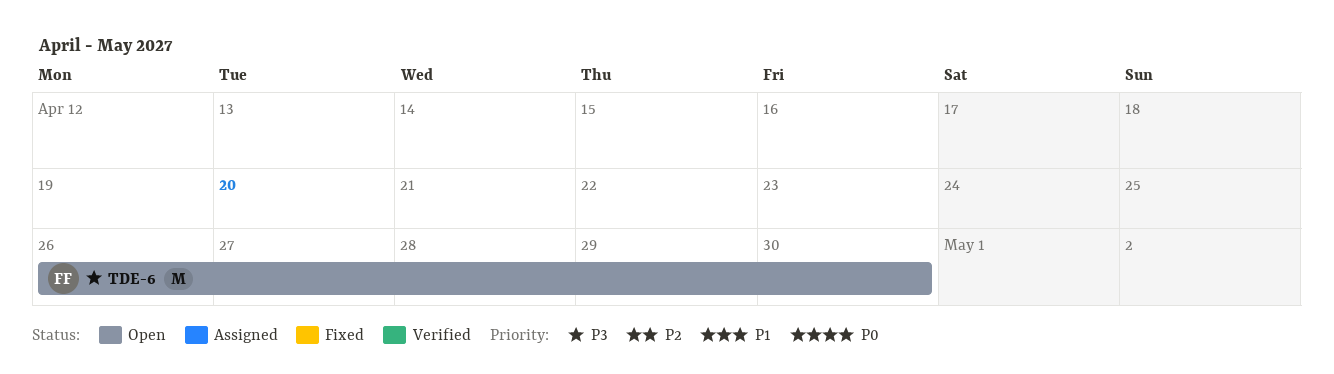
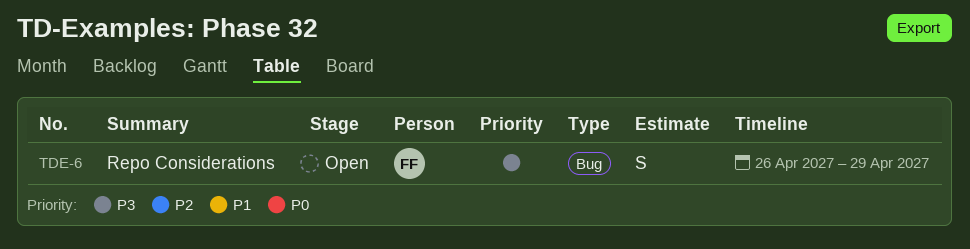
TDE-6, estimate: M -> S
TDE-6, due: Apr 30 -> Apr 29

